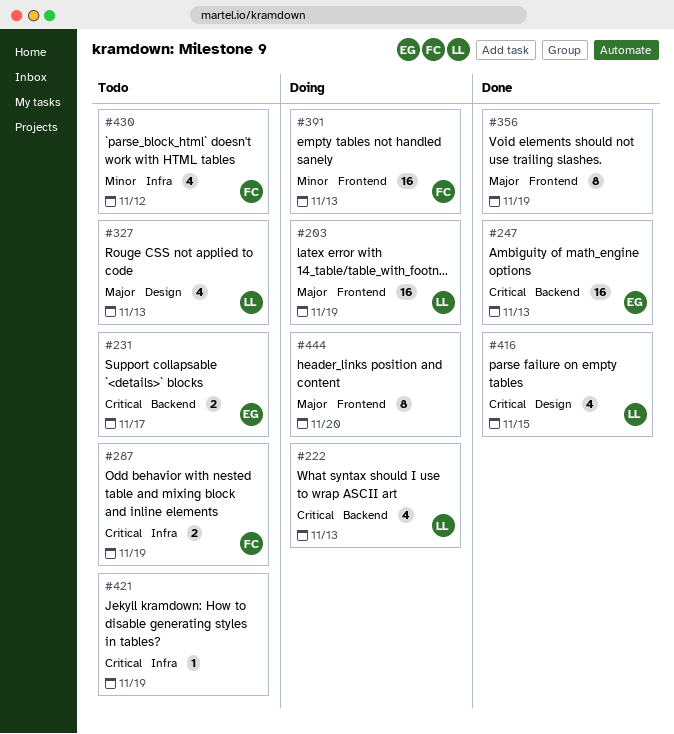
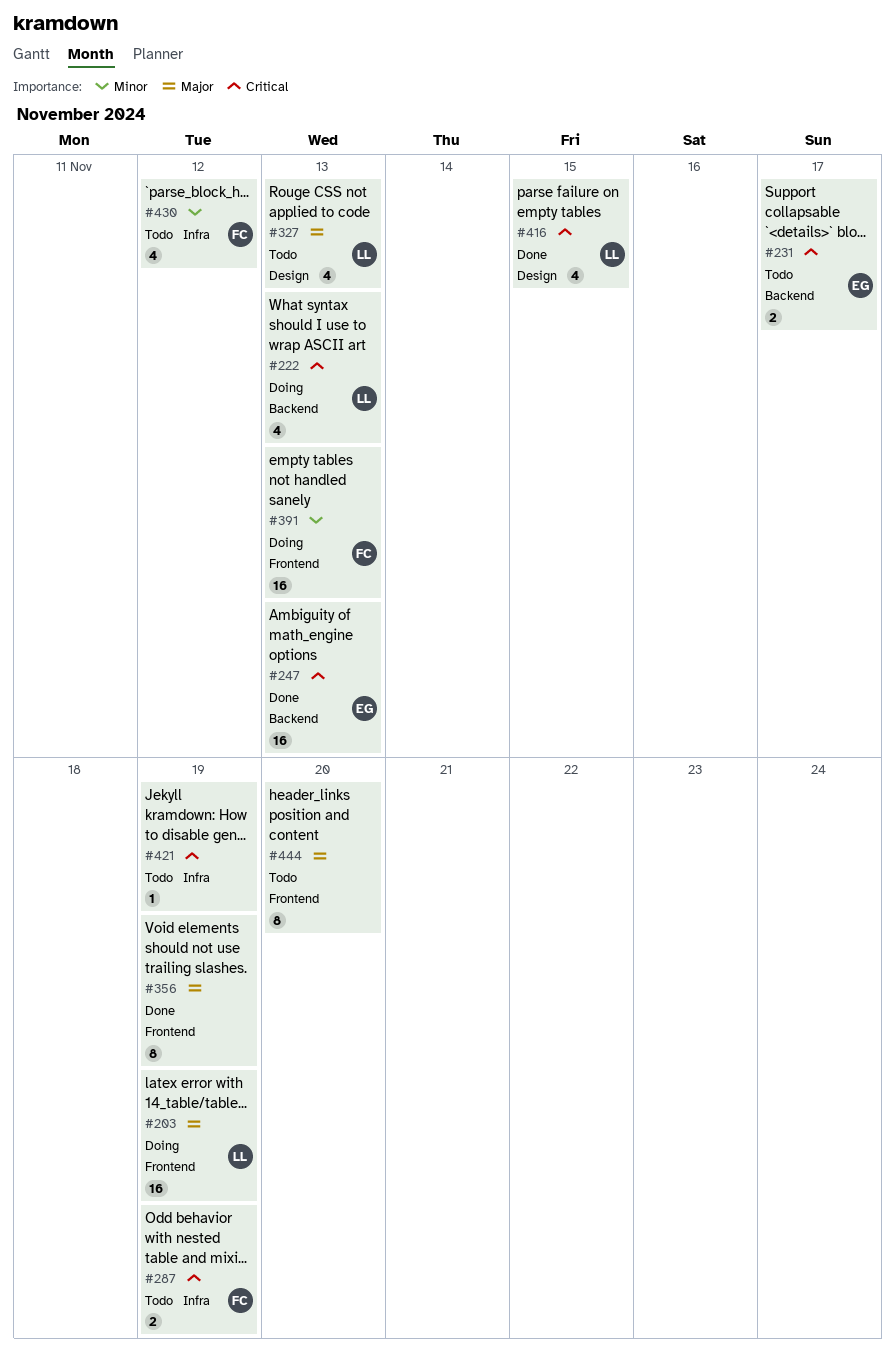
#444, status: Doing -> Todo

